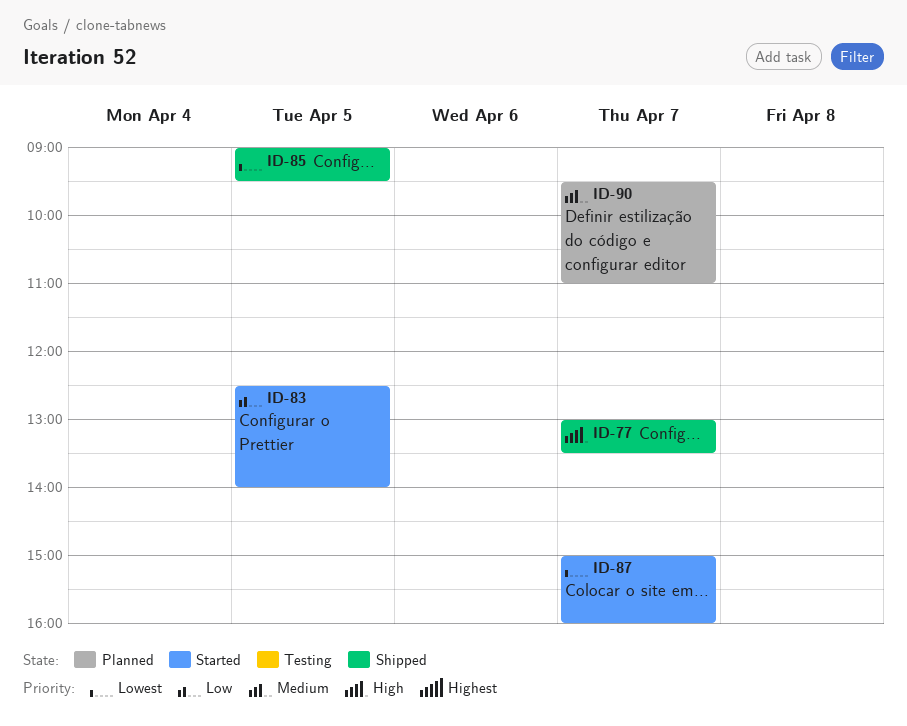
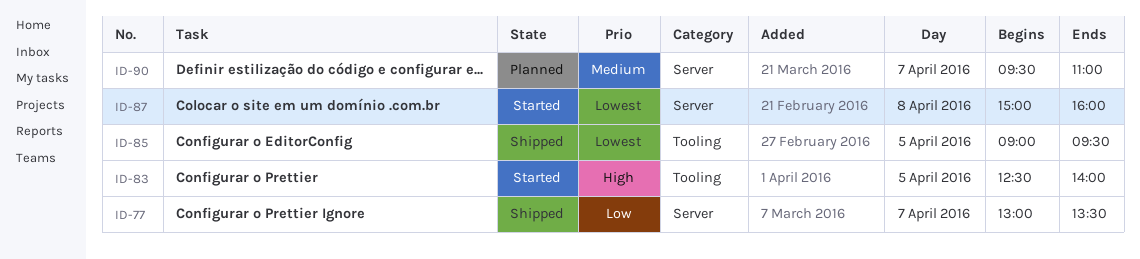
ID-77, priority: High -> Low
ID-83, priority: Low -> High
ID-87, day: Apr 7 -> Apr 8

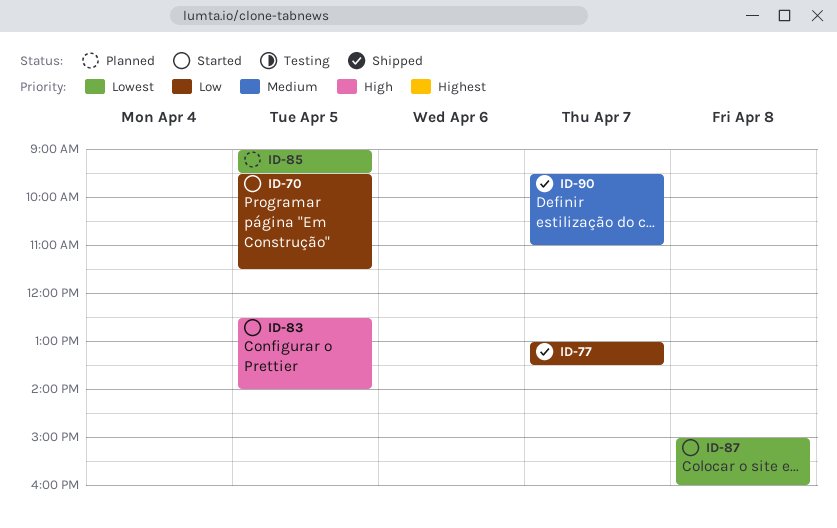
ID-70: none -> present
ID-85, status: Shipped -> Planned
ID-90, status: Planned -> Shipped

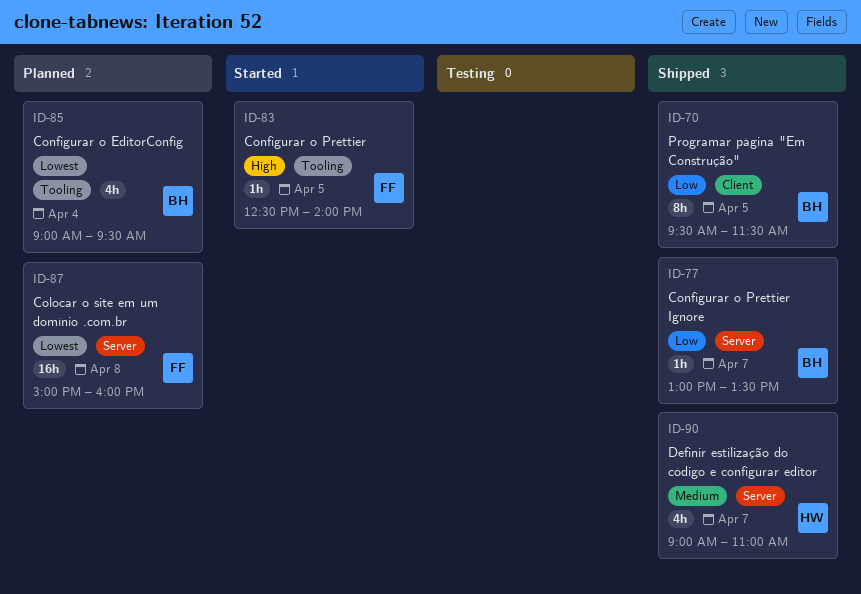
ID-70, status: Started -> Shipped
ID-85, day: Apr 5 -> Apr 4
ID-87, status: Started -> Planned
ID-90, begins: 09:30 -> 09:00

